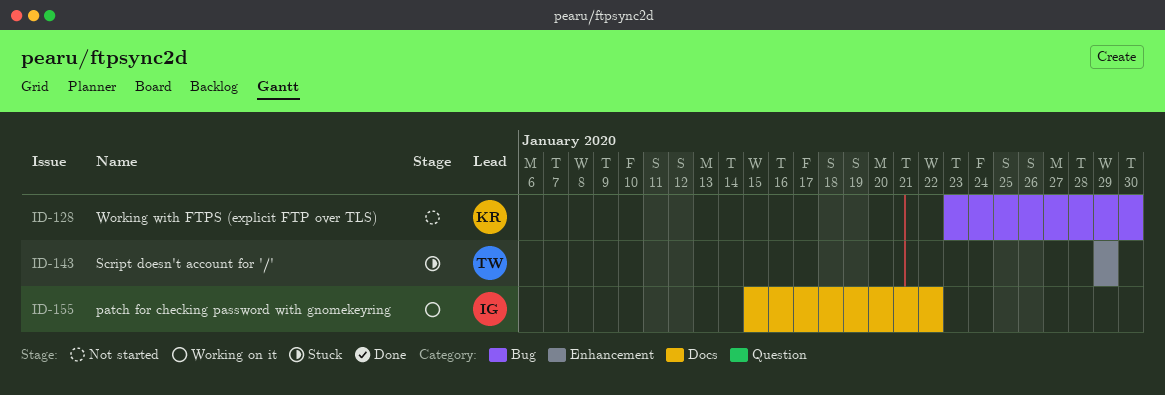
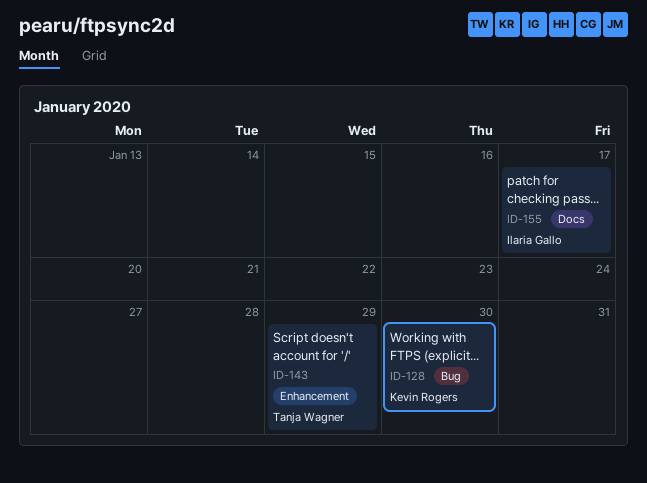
ID-155, due: Jan 22 -> Jan 17

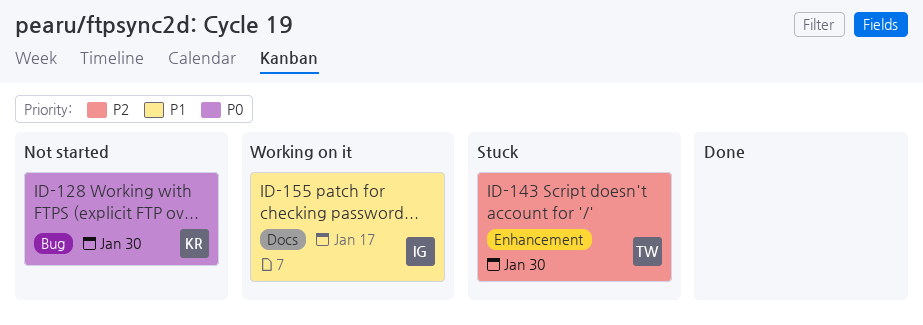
ID-143, due: Jan 29 -> Jan 30

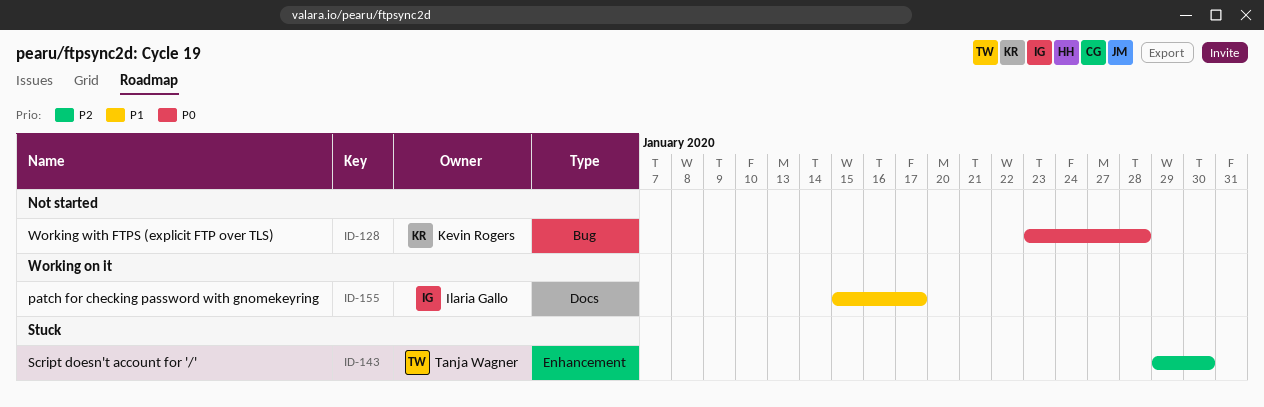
ID-128, due: Jan 30 -> Jan 28

